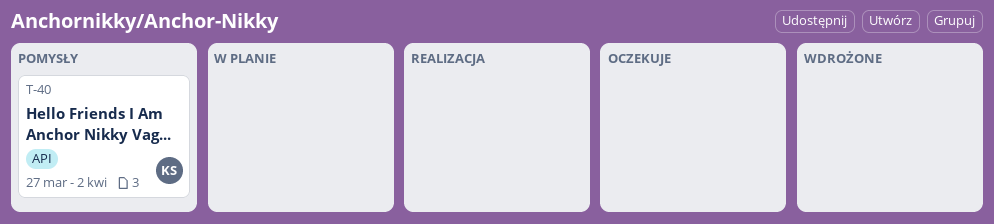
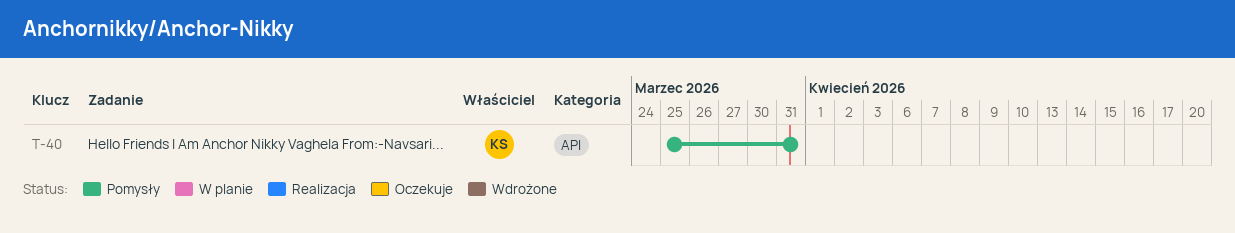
T-40, start: Mar 27 -> Mar 25
T-40, due: Apr 2 -> Mar 31

